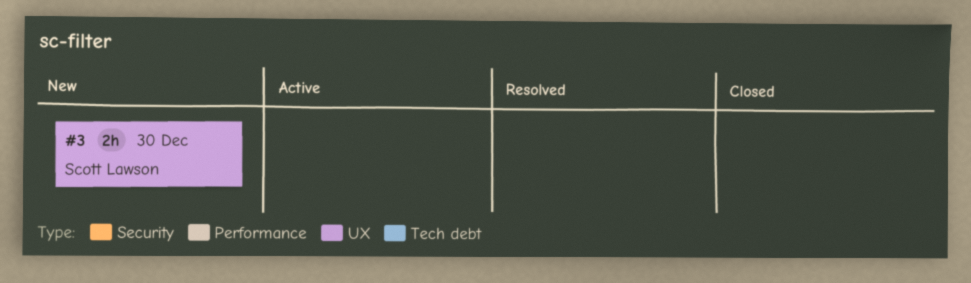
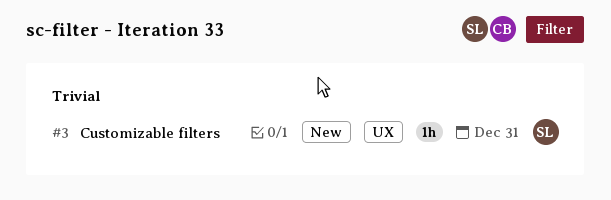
#3, estimate: 2h -> 1h
#3, due: Dec 30 -> Dec 31

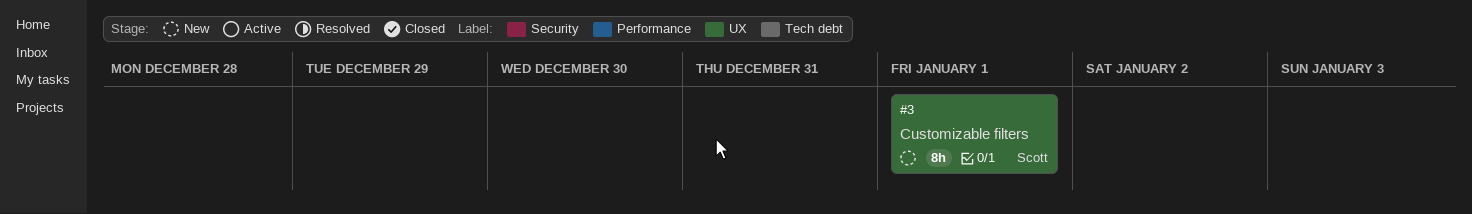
#3, estimate: 1h -> 8h
#3, due: Dec 31 -> Jan 1

